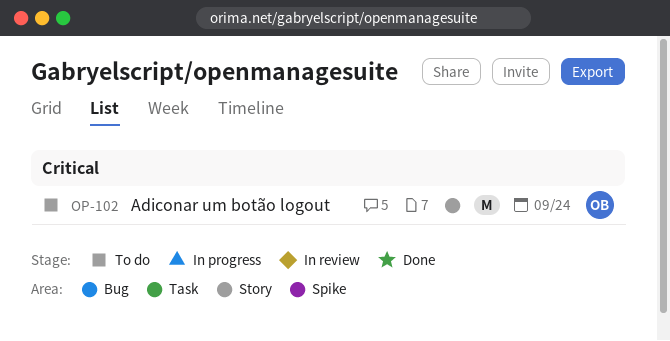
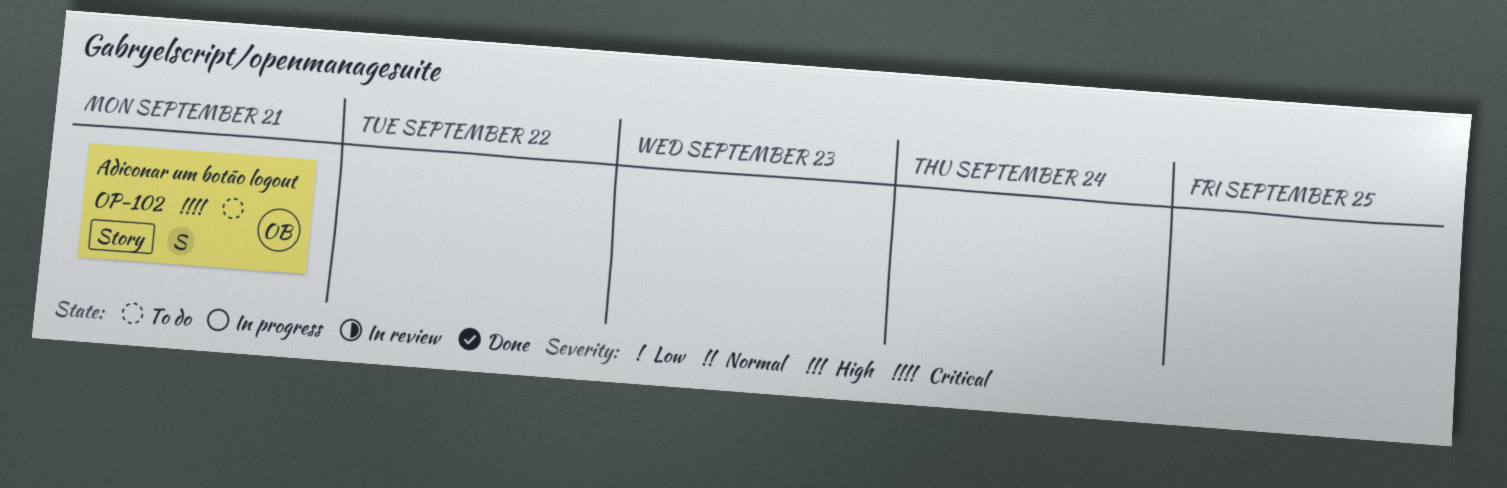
OP-102, estimate: M -> S
OP-102, due: Sep 24 -> Sep 21

